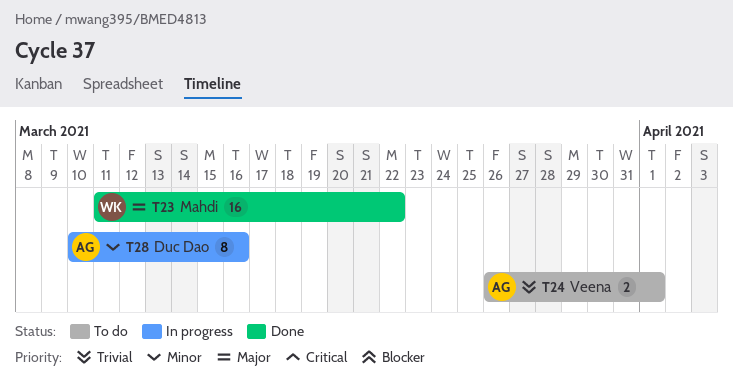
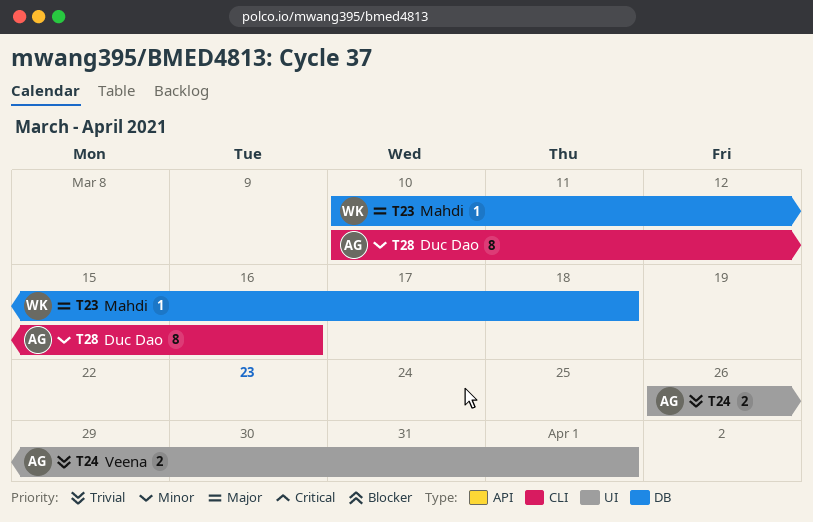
T23, estimate: 16 -> 1
T23, start: Mar 11 -> Mar 10
T23, due: Mar 22 -> Mar 18

